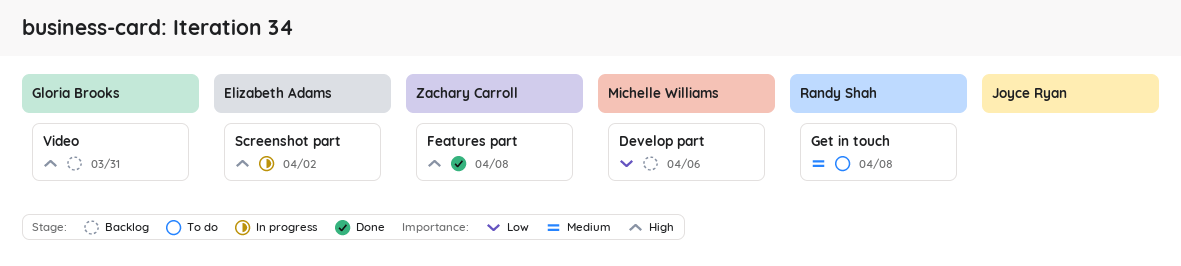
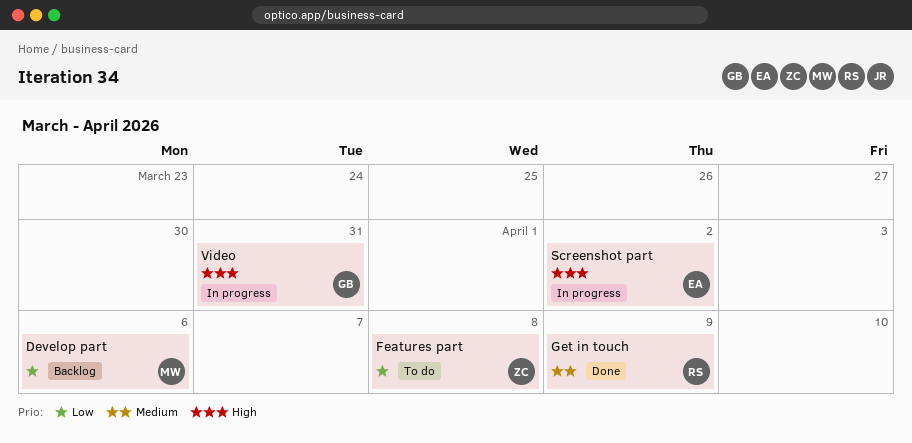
Features part, status: Done -> To do
Features part, priority: High -> Low
Get in touch, status: To do -> Done
Get in touch, due: Apr 8 -> Apr 9
Video, status: Backlog -> In progress

